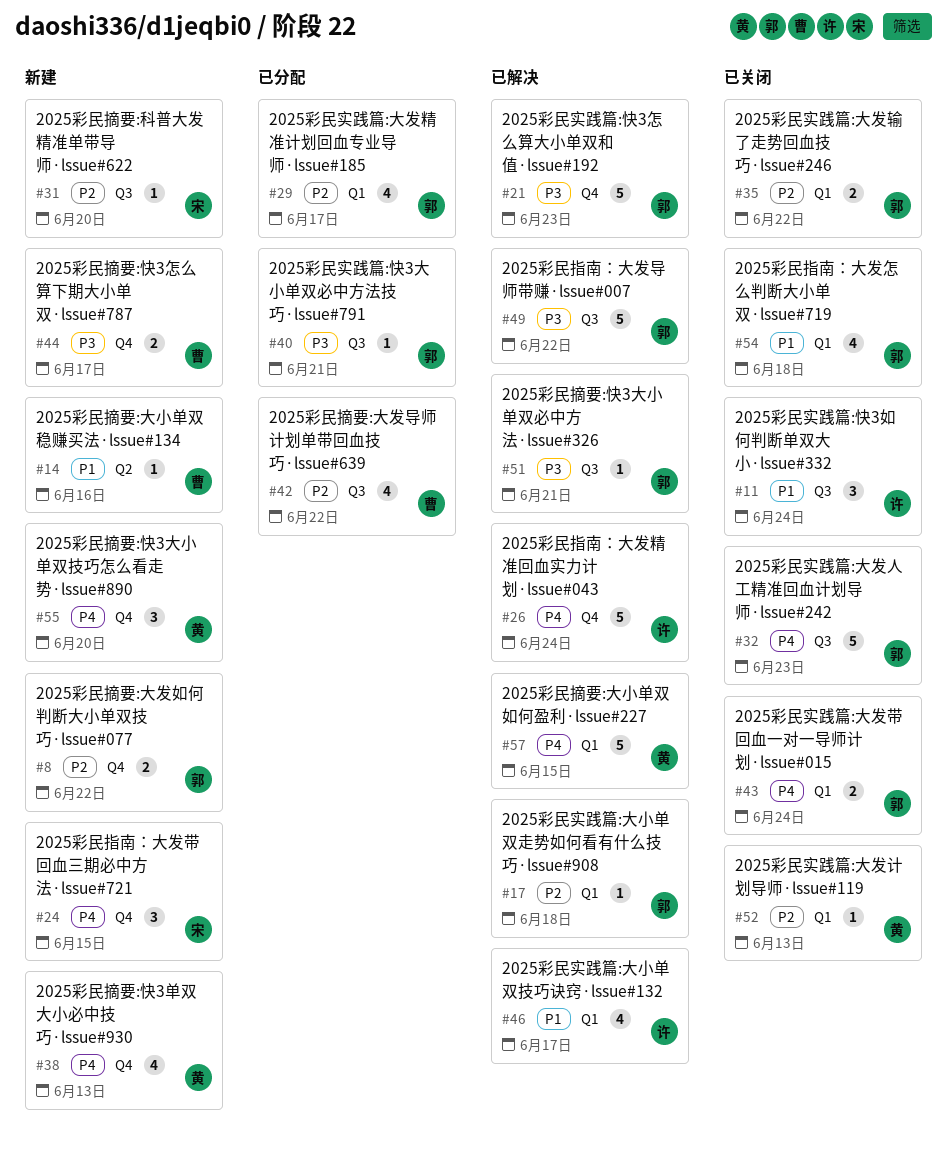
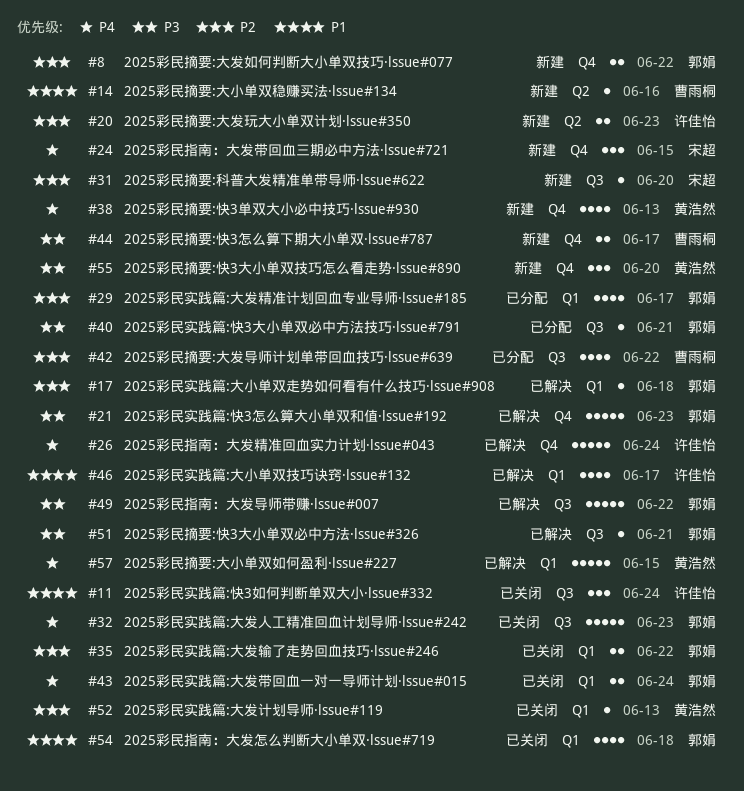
#20: none -> present
#55, priority: P4 -> P3

